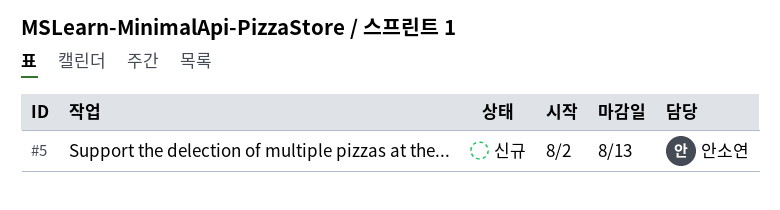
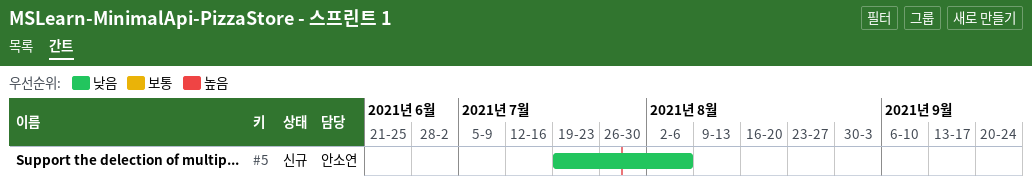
#5, start: Aug 2 -> Jul 19
#5, due: Aug 13 -> Aug 6

